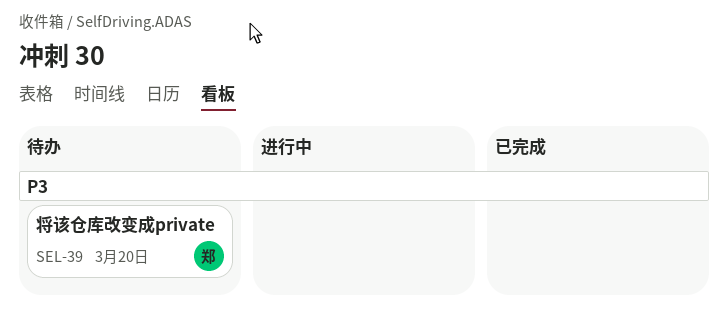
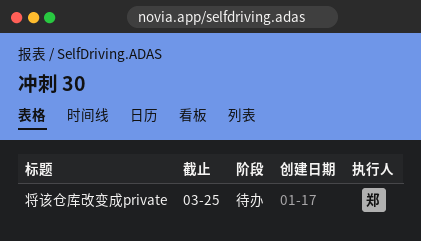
将该仓库改变成private, due: Mar 20 -> Mar 25

